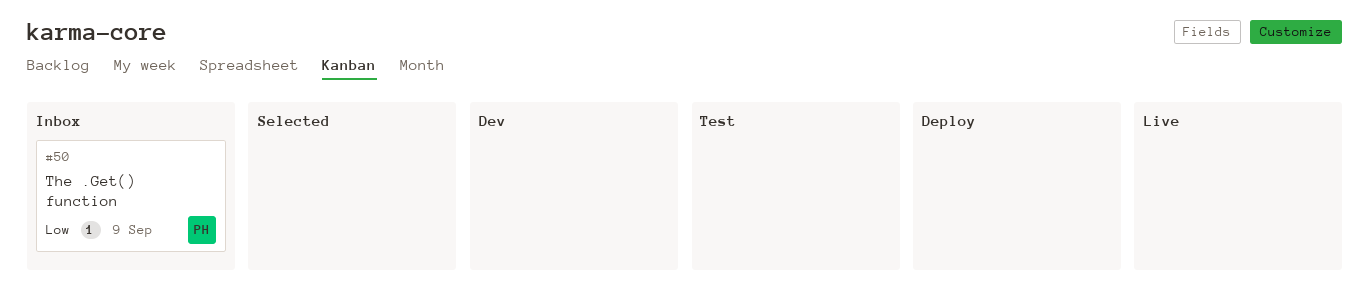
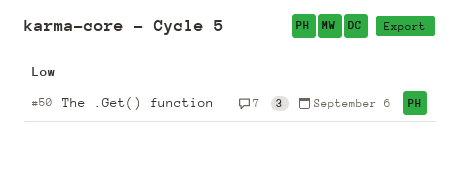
#50, estimate: 1 -> 3
#50, due: Sep 9 -> Sep 6

